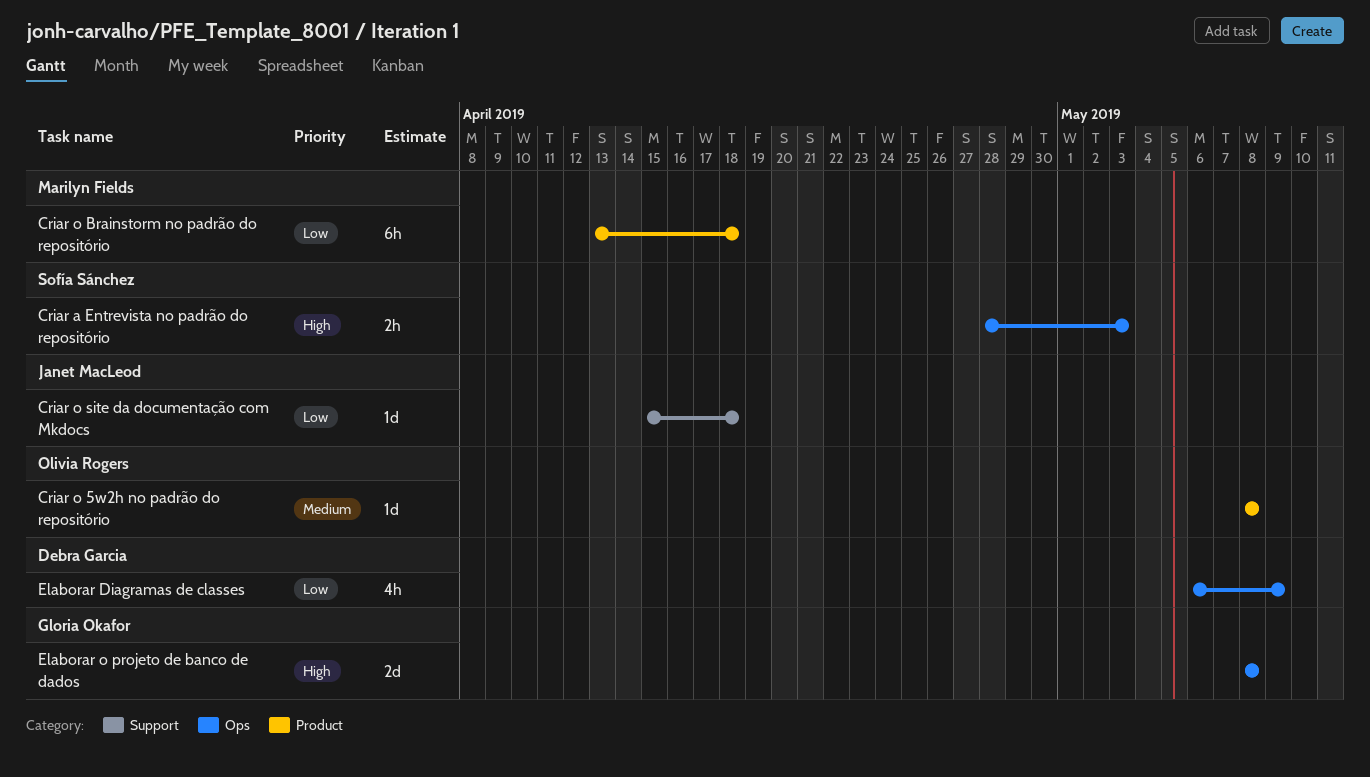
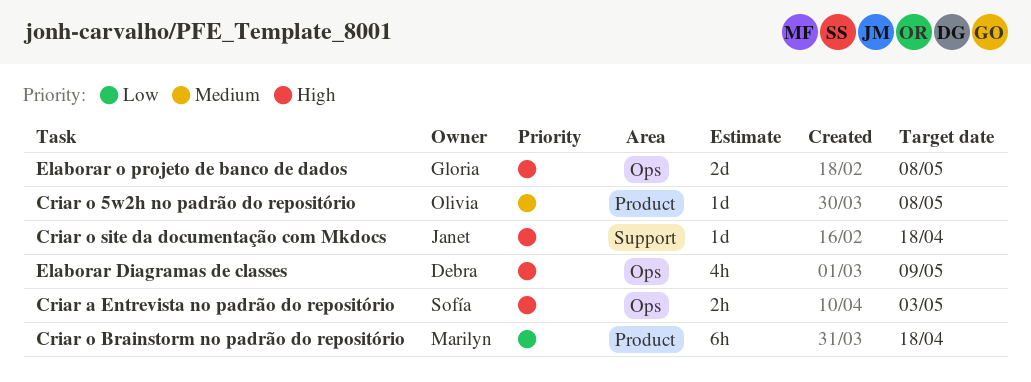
Criar o site da documentação com Mkdocs, priority: Low -> High
Elaborar Diagramas de classes, priority: Low -> High

